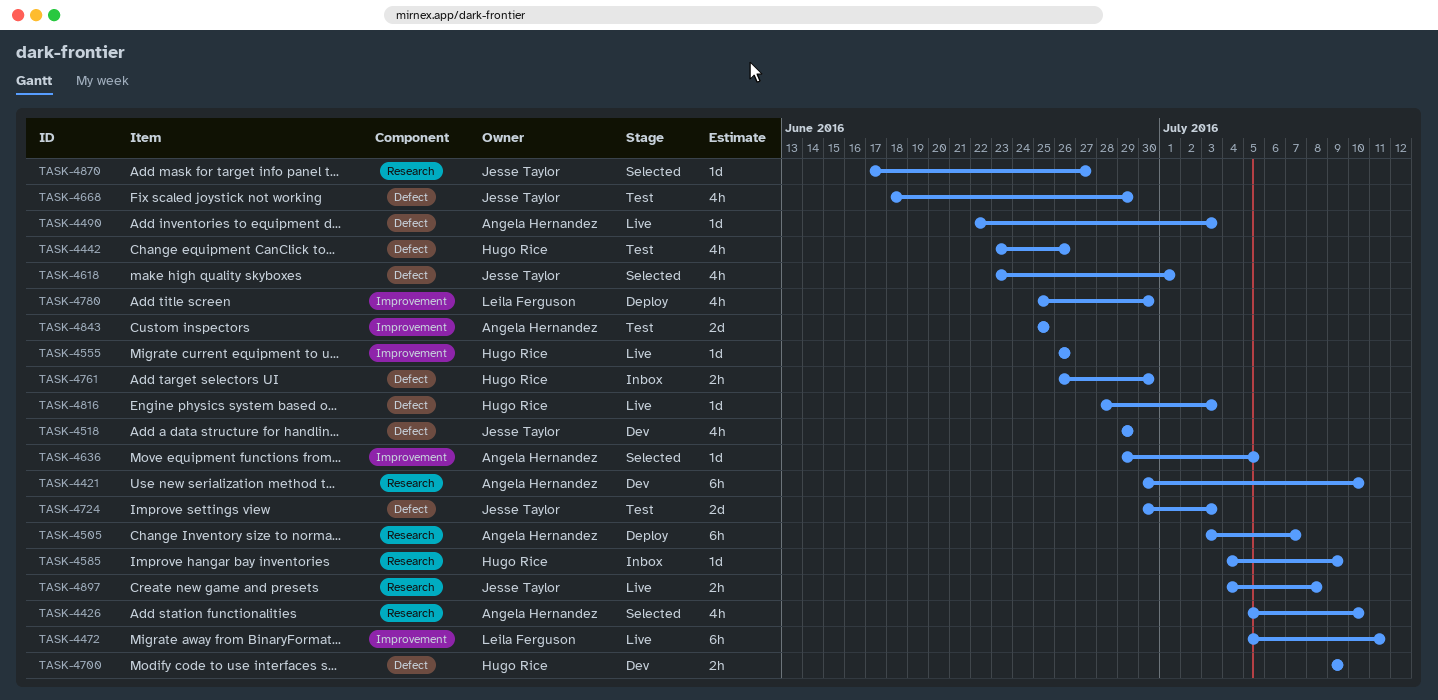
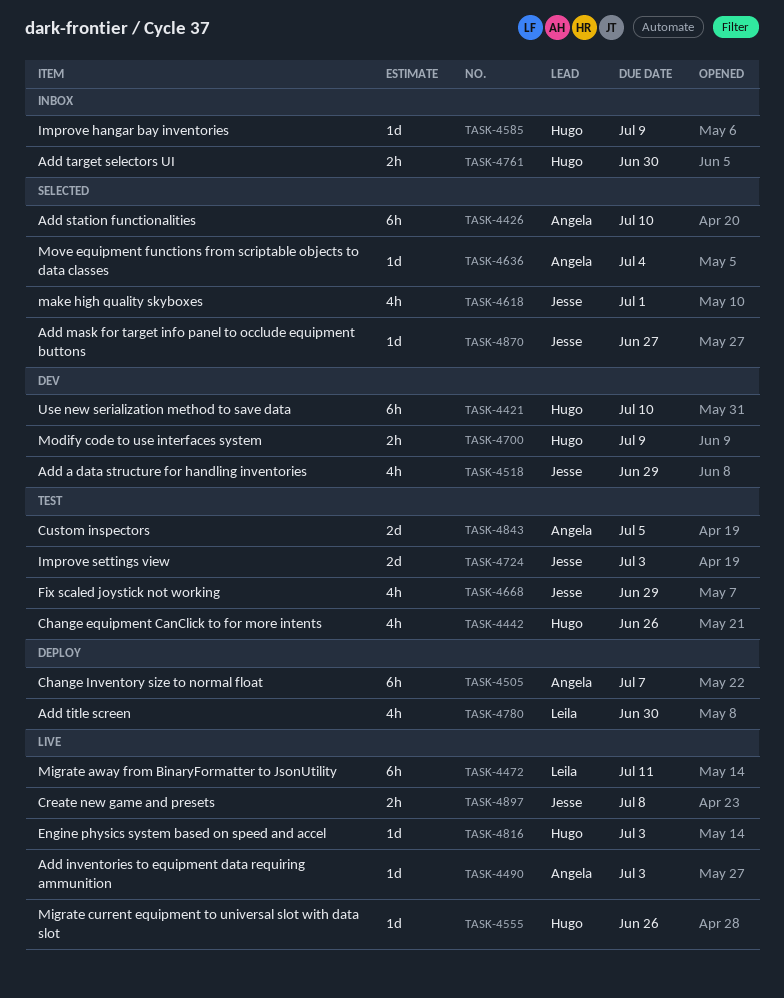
TASK-4421, owner: Angela Hernandez -> Hugo Rice
TASK-4426, estimate: 4h -> 6h
TASK-4636, due: Jul 5 -> Jul 4
TASK-4843, due: Jun 25 -> Jul 5

